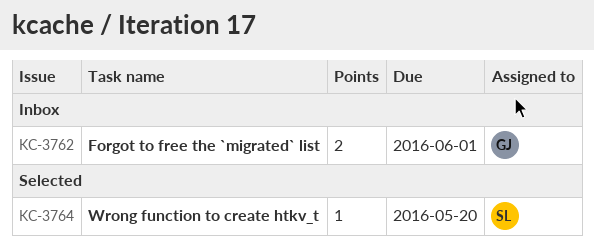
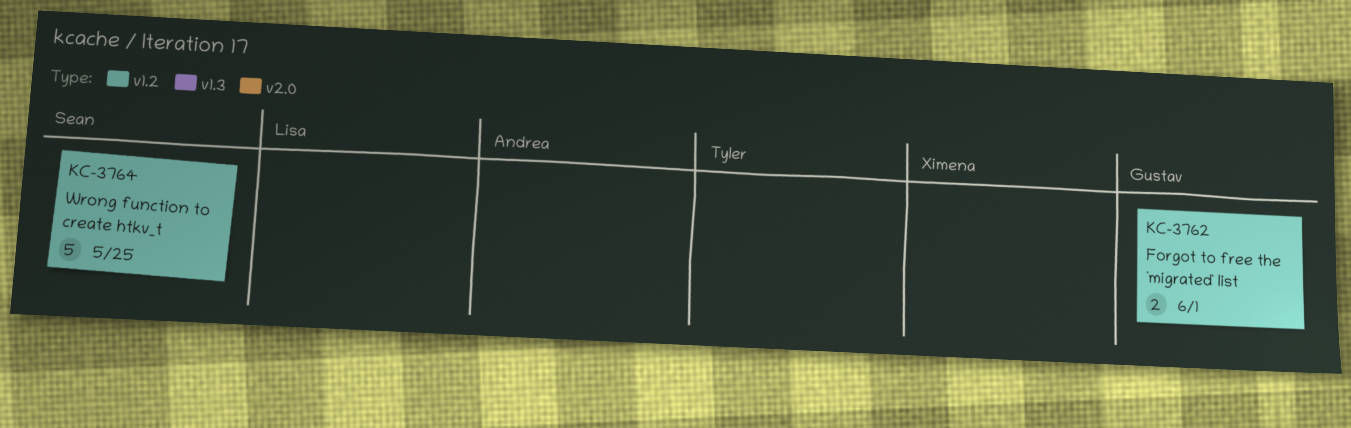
KC-3764, estimate: 1 -> 5
KC-3764, due: May 20 -> May 25

